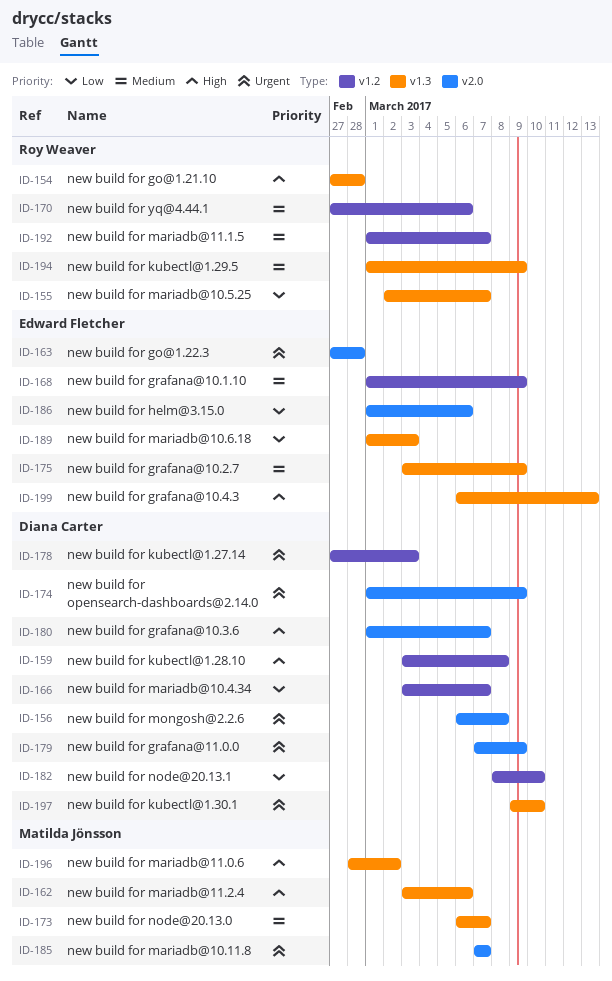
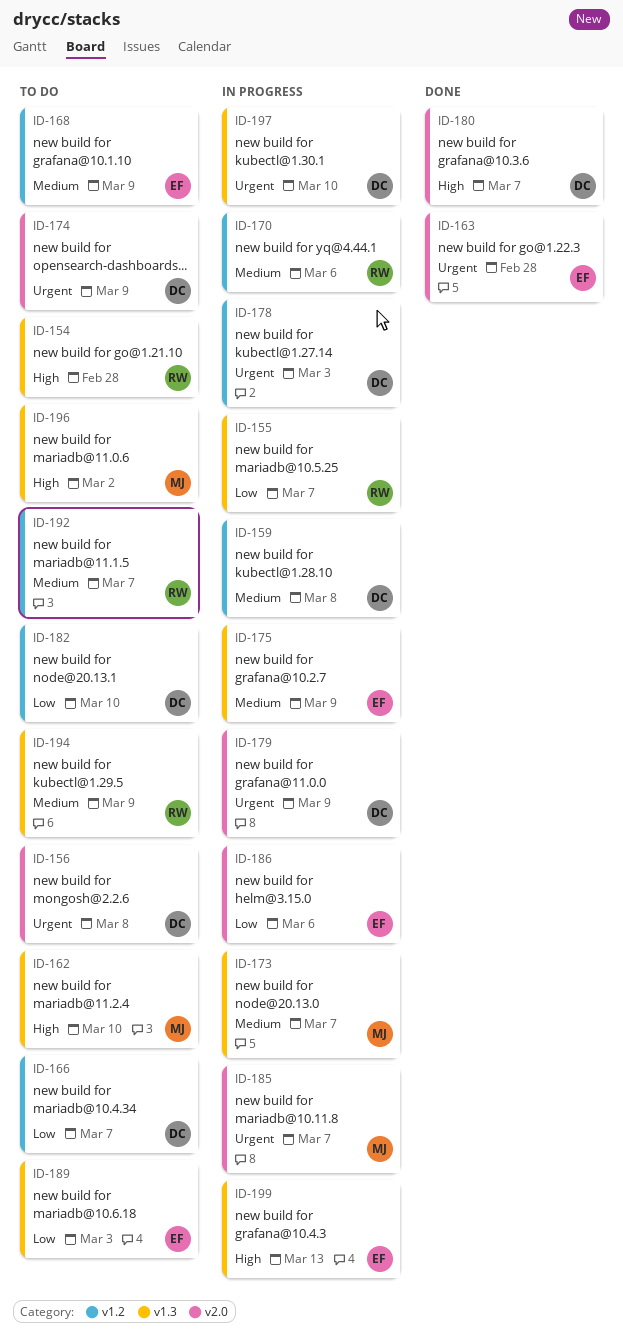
ID-159, priority: High -> Medium
ID-162, due: Mar 6 -> Mar 10

